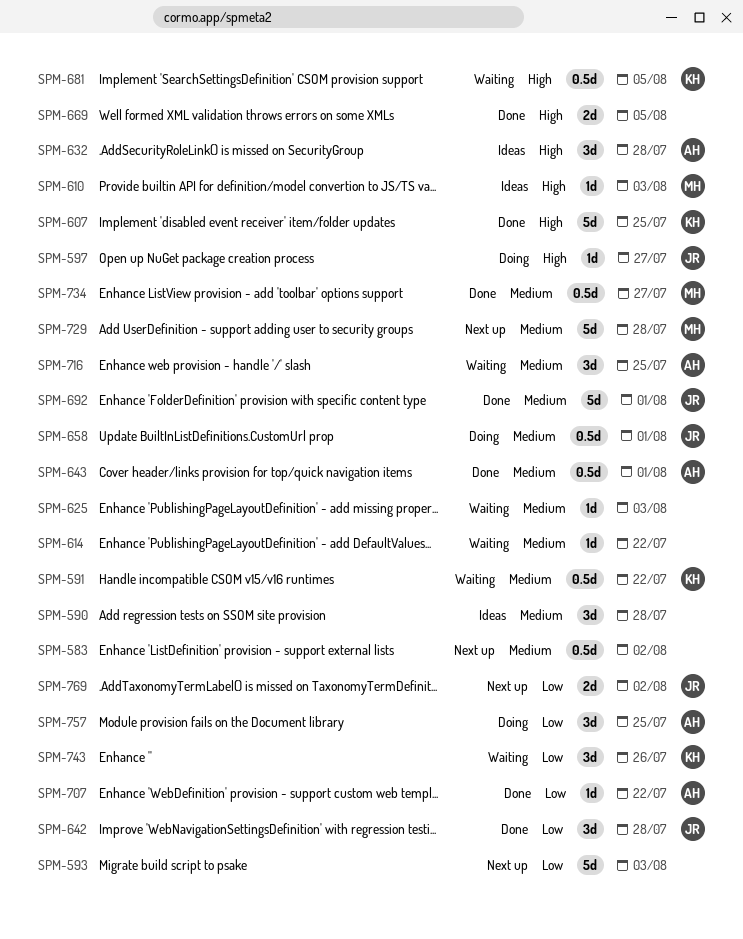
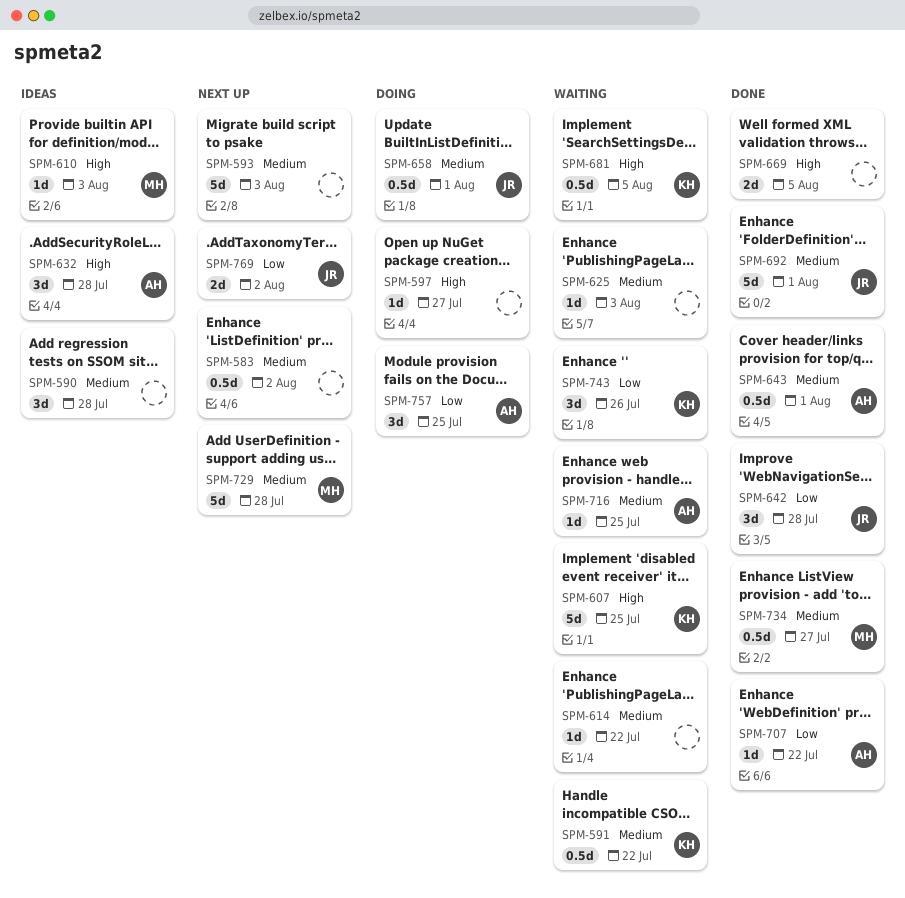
SPM-593, priority: Low -> Medium
SPM-597, owner: JR -> none
SPM-607, status: Done -> Waiting
SPM-716, estimate: 3d -> 1d

